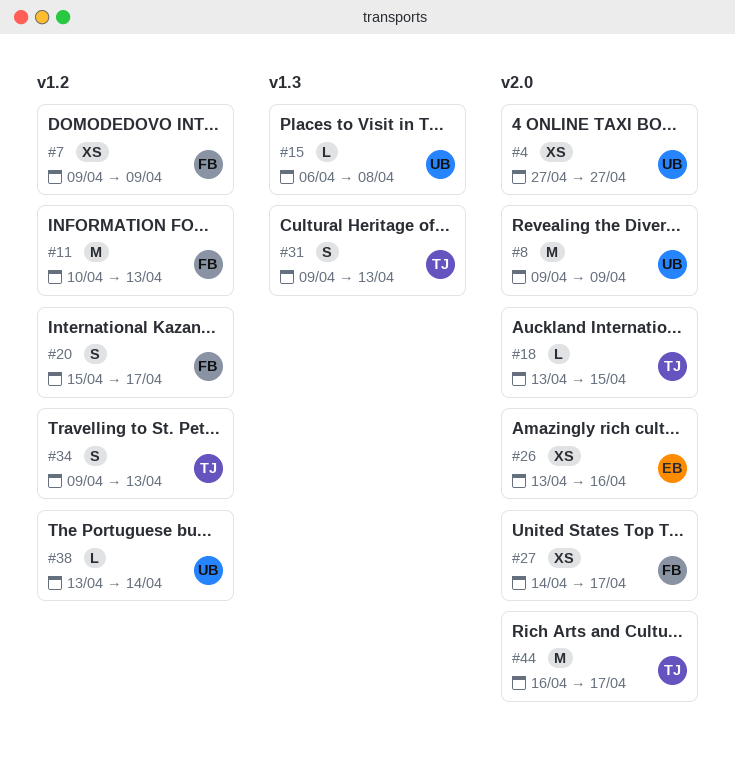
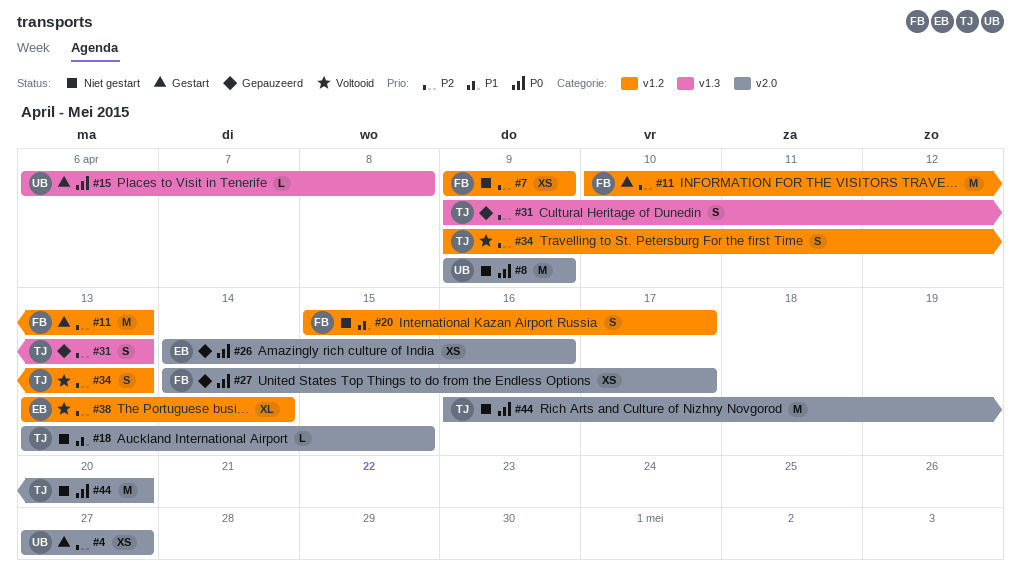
#26, start: Apr 13 -> Apr 14
#38, owner: UB -> EB
#38, estimate: L -> XL
#44, due: Apr 17 -> Apr 20

